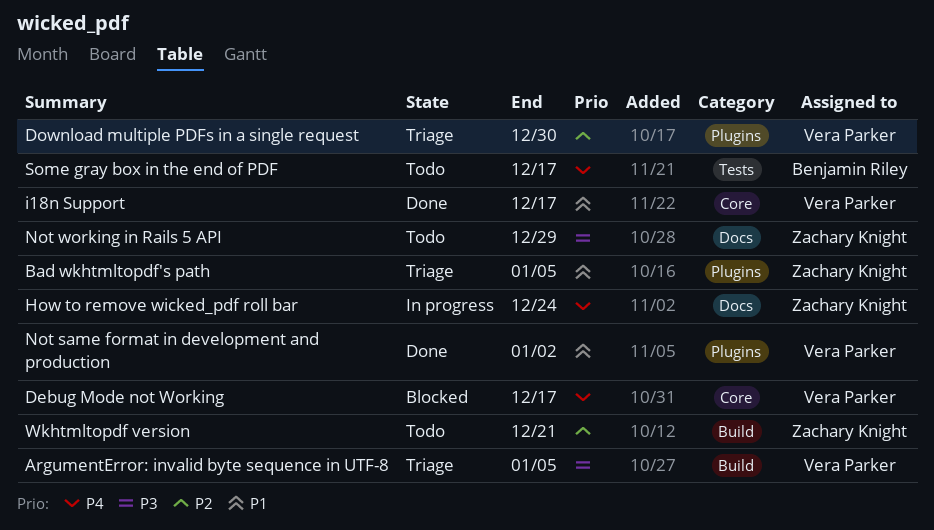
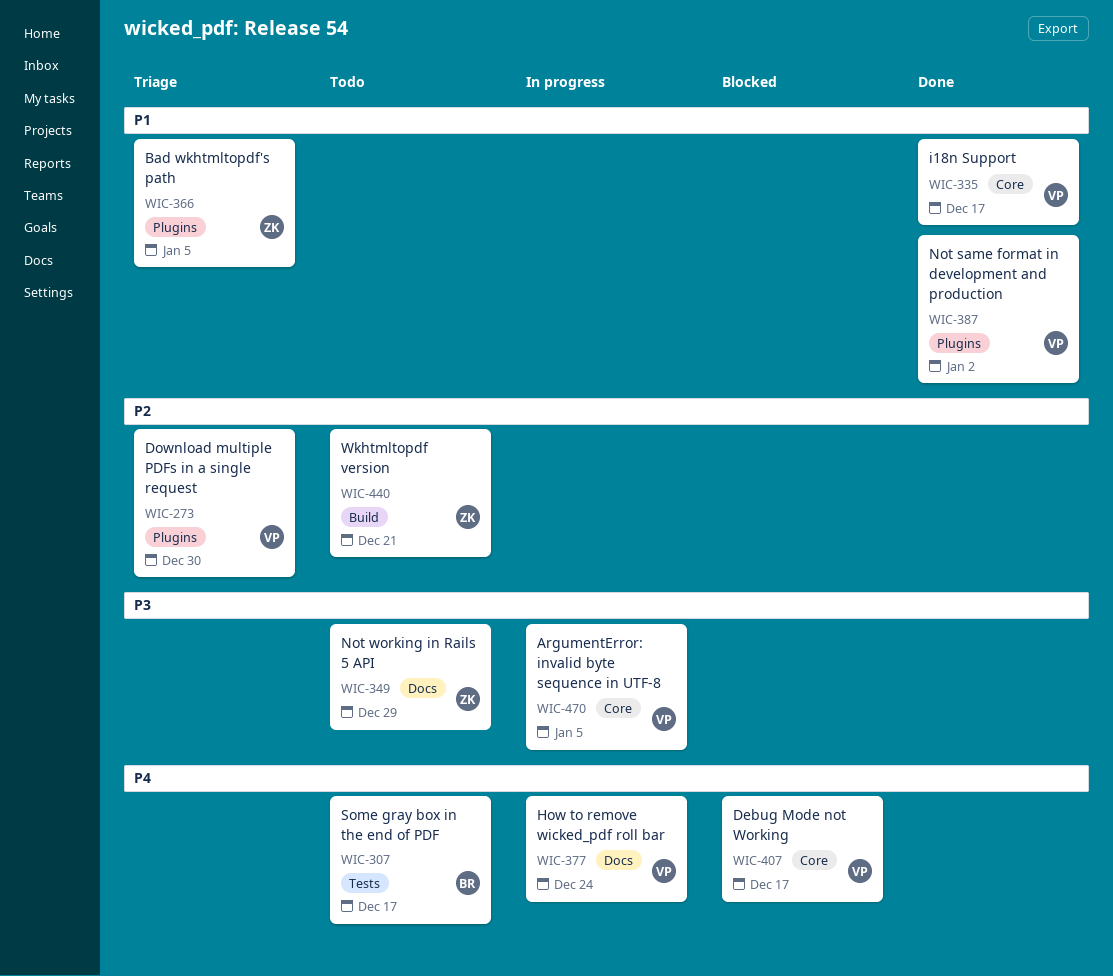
ArgumentError: invalid byte sequence in UTF-8, status: Triage -> In progress
ArgumentError: invalid byte sequence in UTF-8, label: Build -> Core
How to remove wicked_pdf roll bar, owner: Zachary Knight -> Vera Parker

